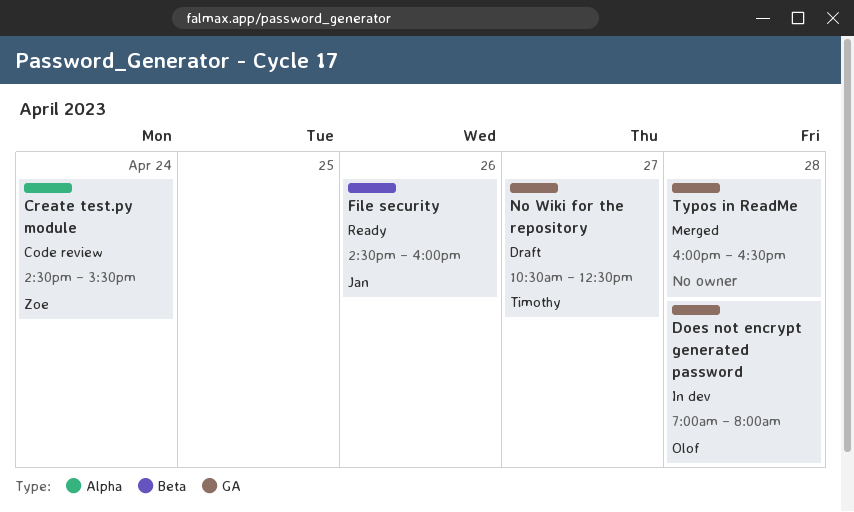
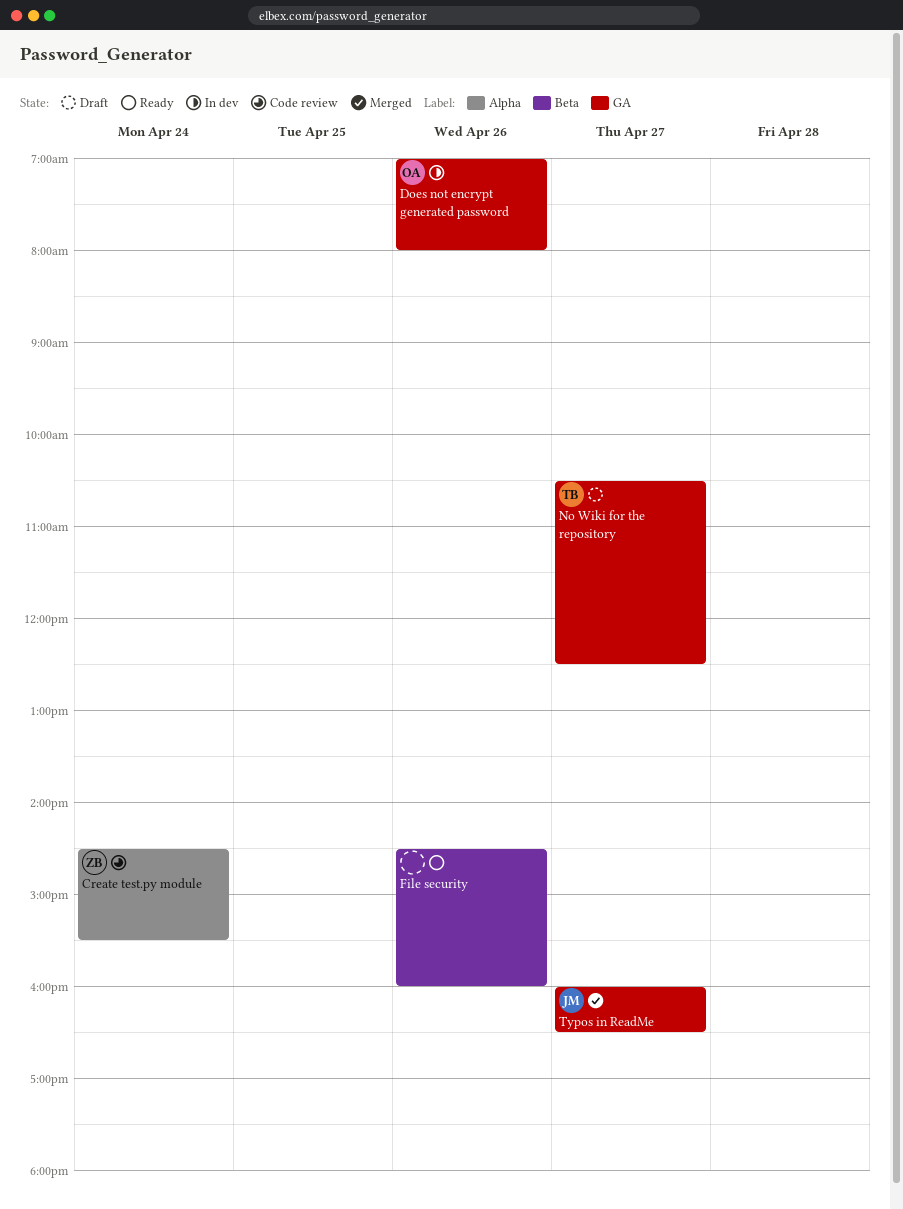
Does not encrypt generated password, day: Apr 28 -> Apr 26
File security, owner: Jan -> none
Typos in ReadMe, owner: none -> Jan
Typos in ReadMe, day: Apr 28 -> Apr 27

